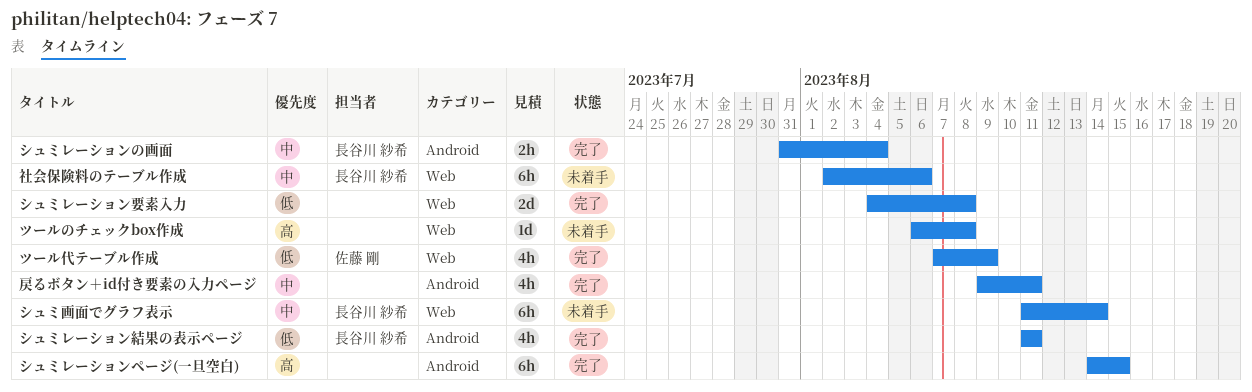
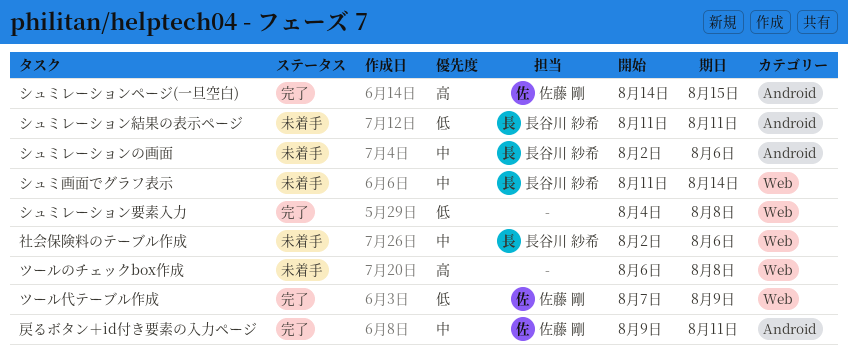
シュミレーションの画面, status: 完了 -> 未着手
シュミレーションの画面, start: Jul 31 -> Aug 2
シュミレーションの画面, due: Aug 4 -> Aug 6
シュミレーションページ(一旦空白), owner: none -> 佐藤 剛
シュミレーション結果の表示ページ, status: 完了 -> 未着手
戻るボタン＋id付き要素の入力ページ, owner: none -> 佐藤 剛

